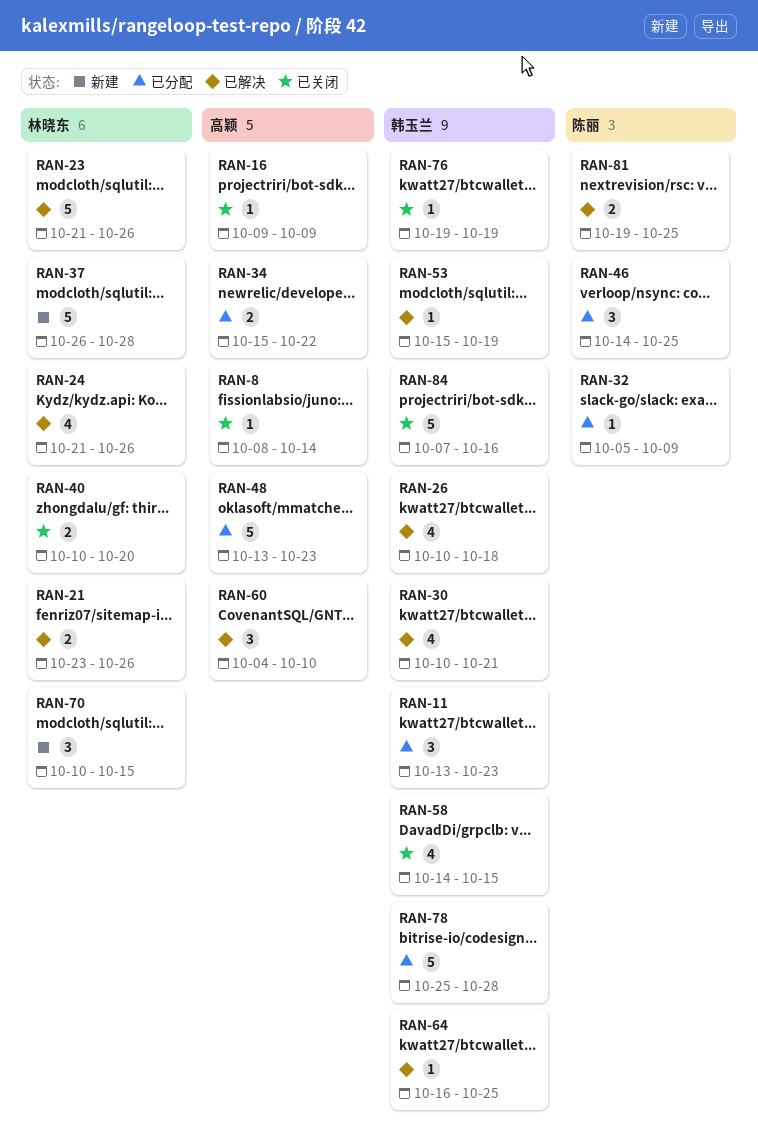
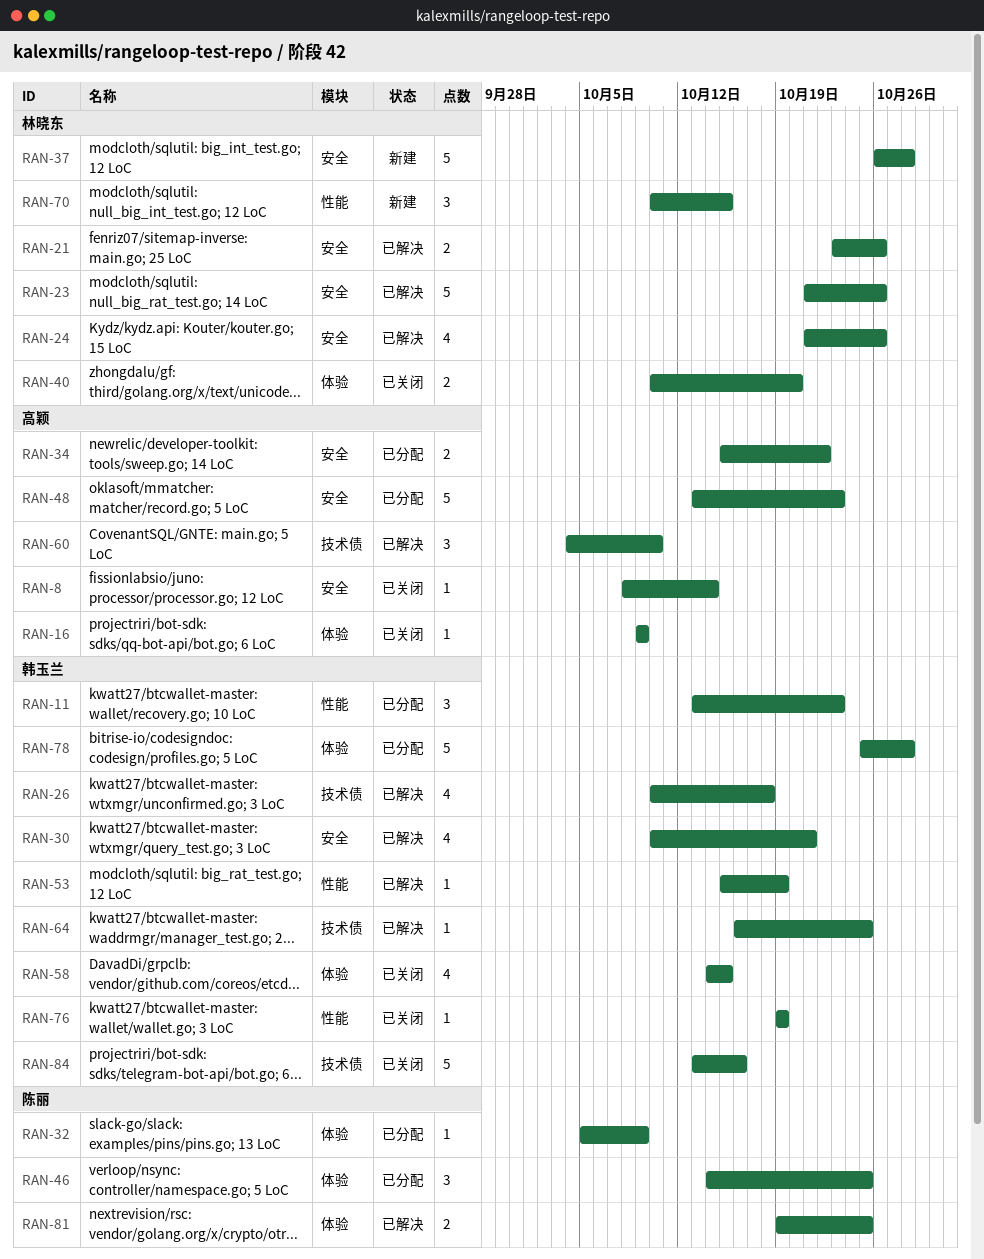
RAN-84, start: Oct 7 -> Oct 13

